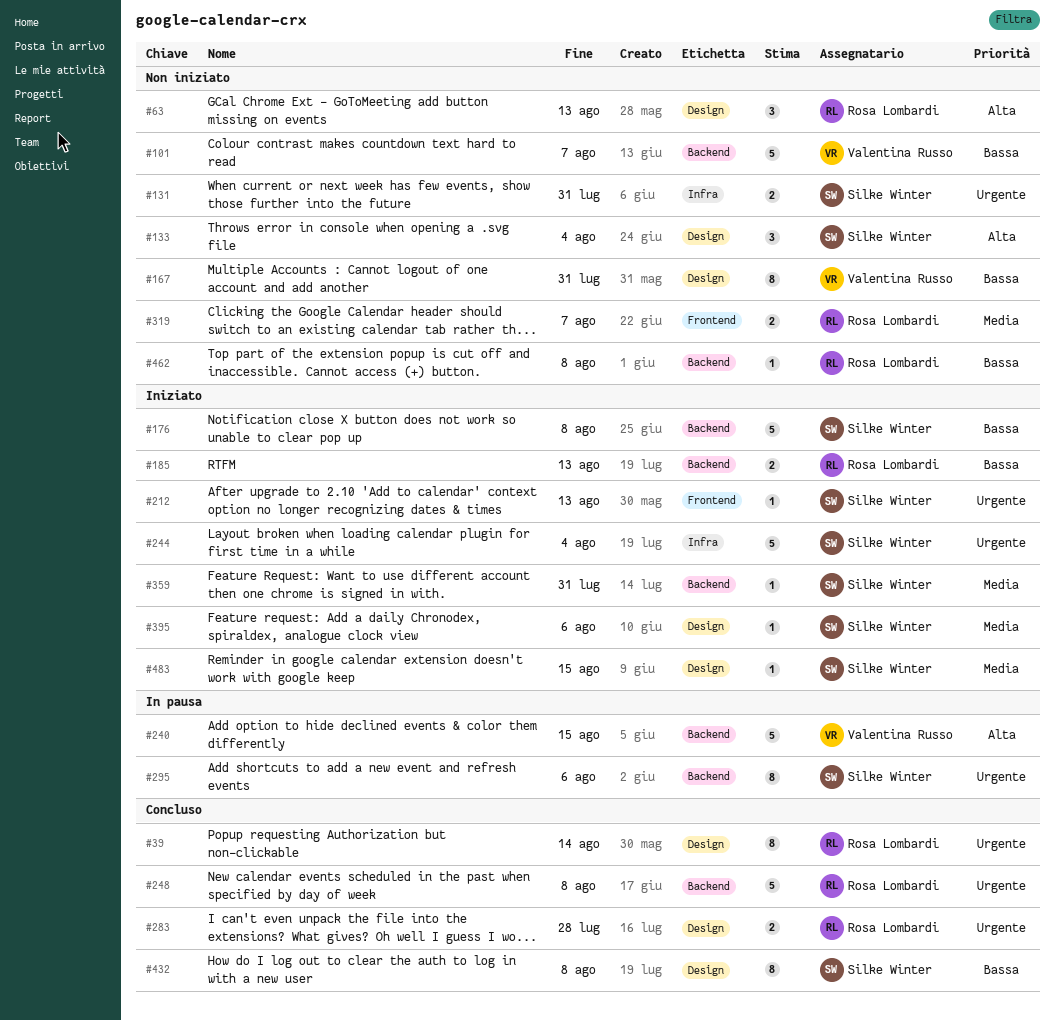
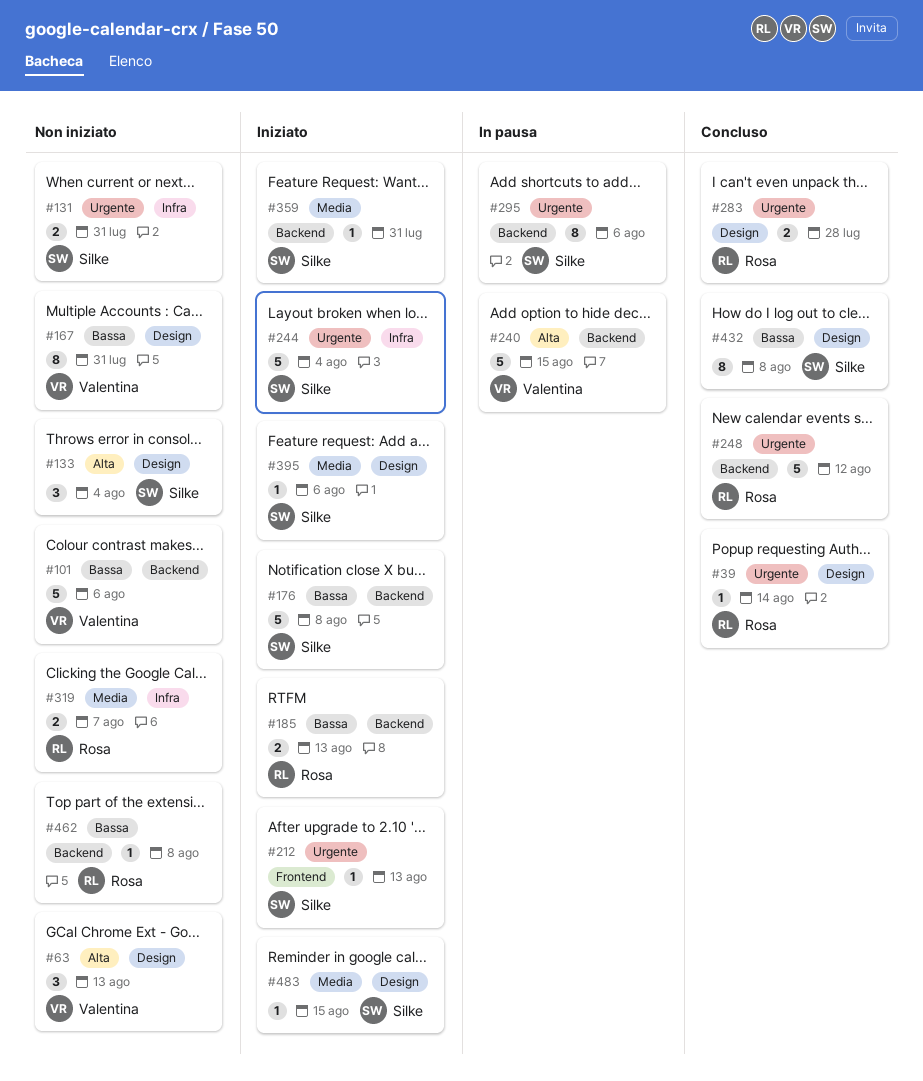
#39, estimate: 8 -> 1
#63, owner: Rosa Lombardi -> Valentina Russo
#101, due: Aug 7 -> Aug 6
#248, due: Aug 8 -> Aug 12
#319, label: Frontend -> Infra

